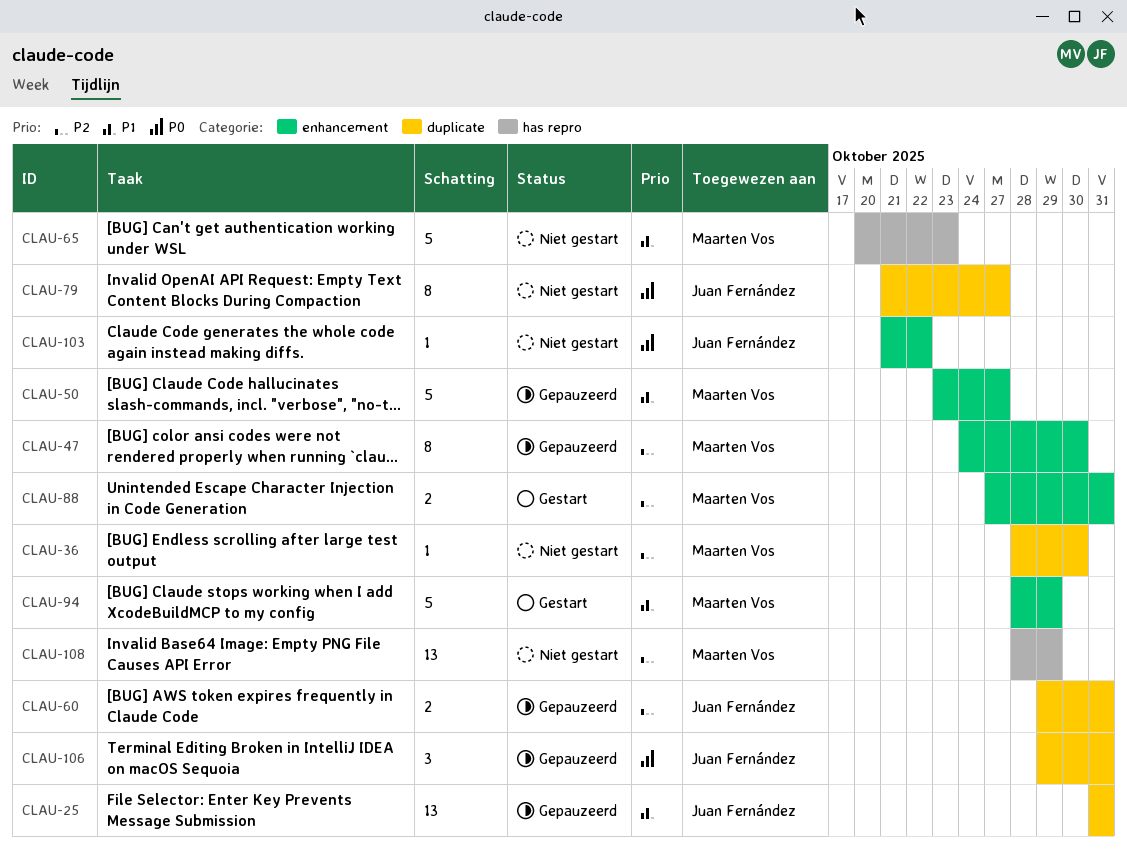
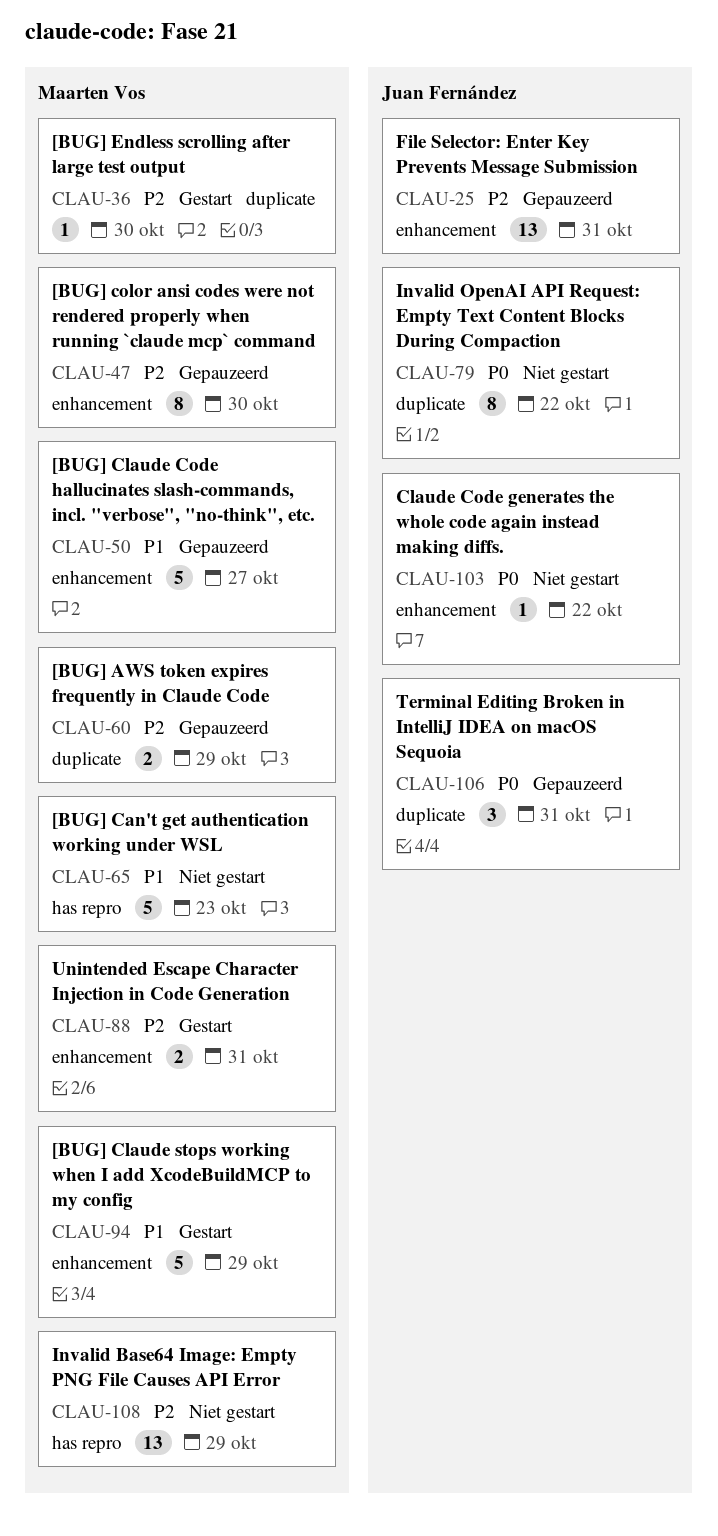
CLAU-25, priority: P1 -> P2
CLAU-25, label: duplicate -> enhancement
CLAU-36, status: Niet gestart -> Gestart
CLAU-60, owner: Juan Fernández -> Maarten Vos
CLAU-60, due: Oct 31 -> Oct 29
CLAU-79, due: Oct 27 -> Oct 22

